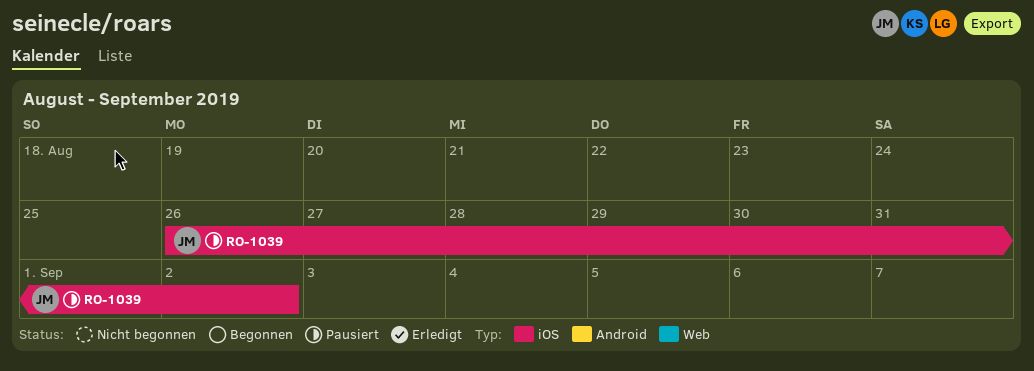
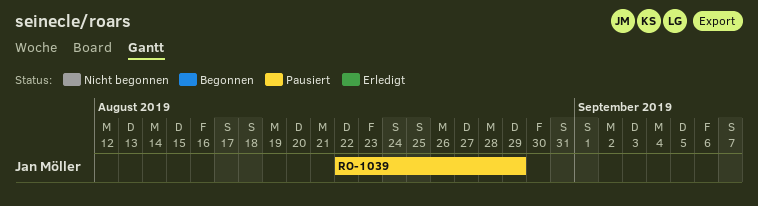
RO-1039, start: Aug 26 -> Aug 22
RO-1039, due: Sep 2 -> Aug 29

